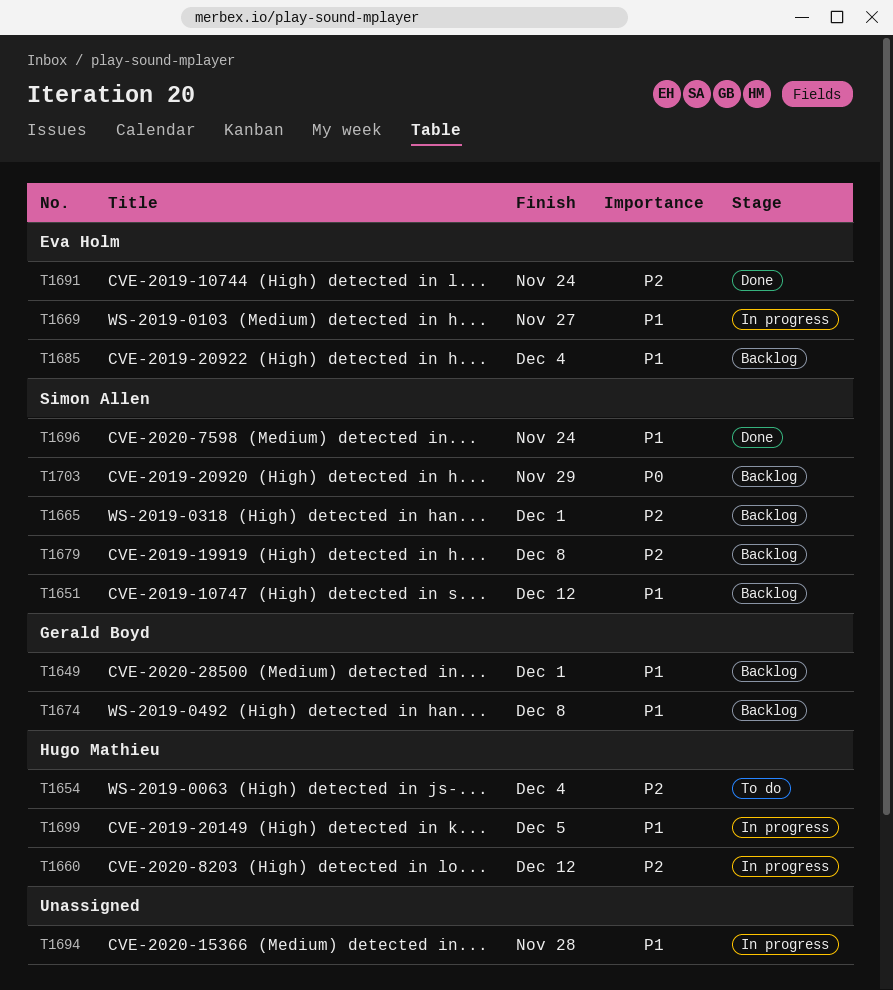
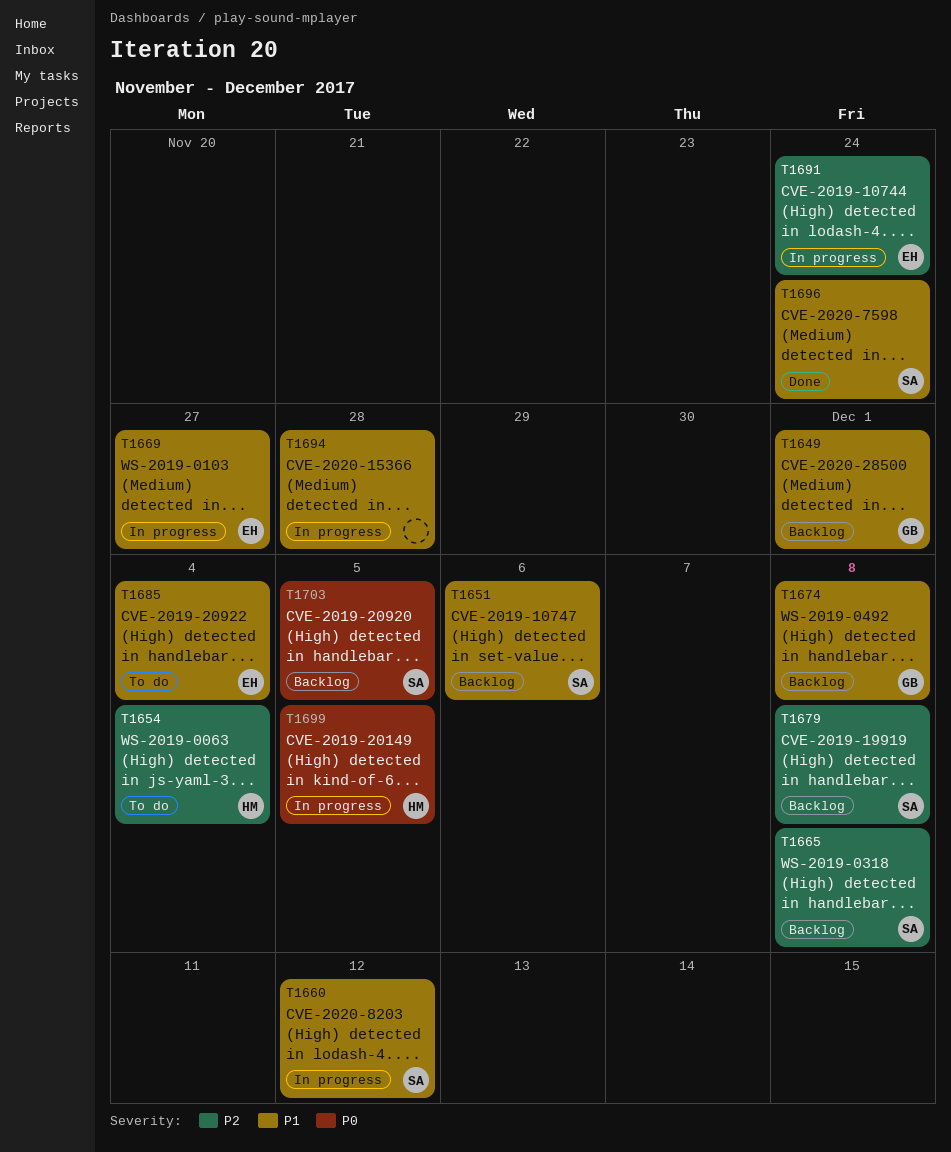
T1651, due: Dec 12 -> Dec 6
T1660, owner: Hugo Mathieu -> Simon Allen
T1660, priority: P2 -> P1
T1665, due: Dec 1 -> Dec 8
T1685, status: Backlog -> To do
T1691, status: Done -> In progress
T1699, priority: P1 -> P0
T1703, due: Nov 29 -> Dec 5

